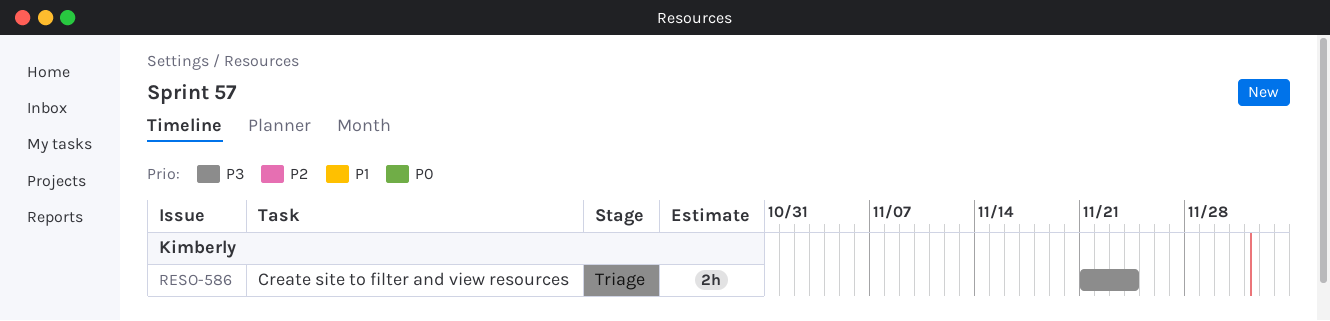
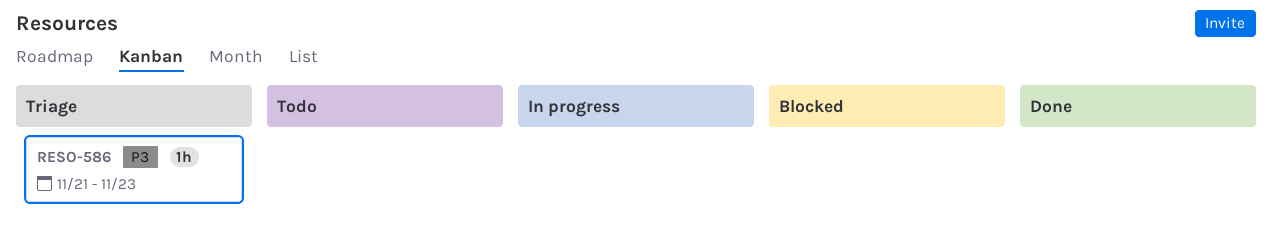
RESO-586, estimate: 2h -> 1h
RESO-586, due: Nov 24 -> Nov 23

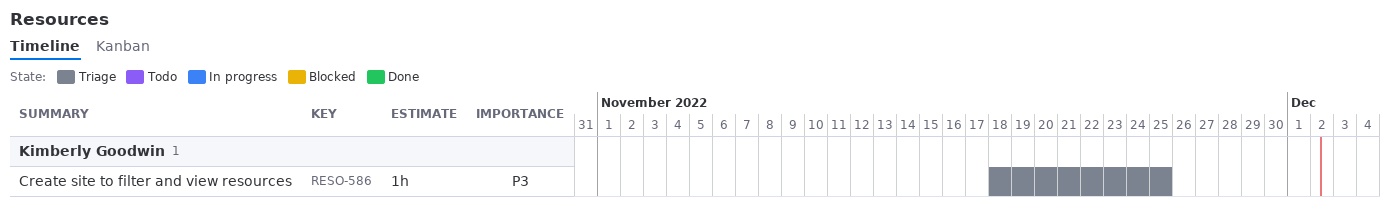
RESO-586, start: Nov 21 -> Nov 18
RESO-586, due: Nov 23 -> Nov 25

